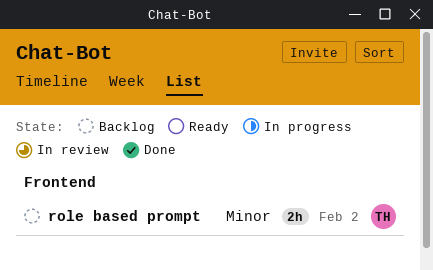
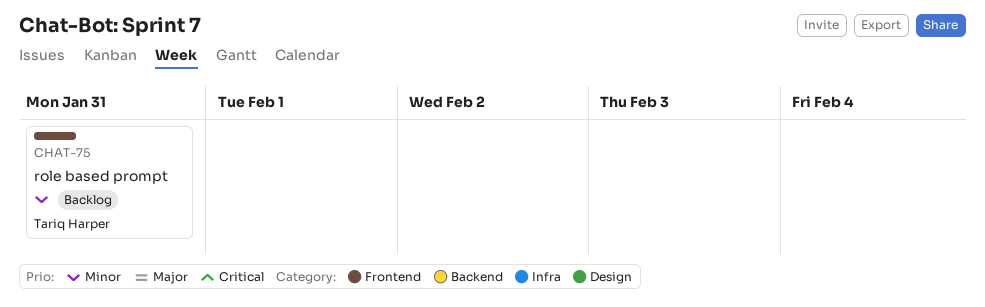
role based prompt, due: Feb 2 -> Jan 31

